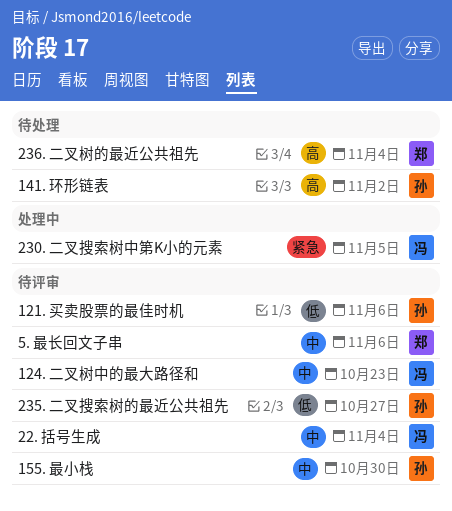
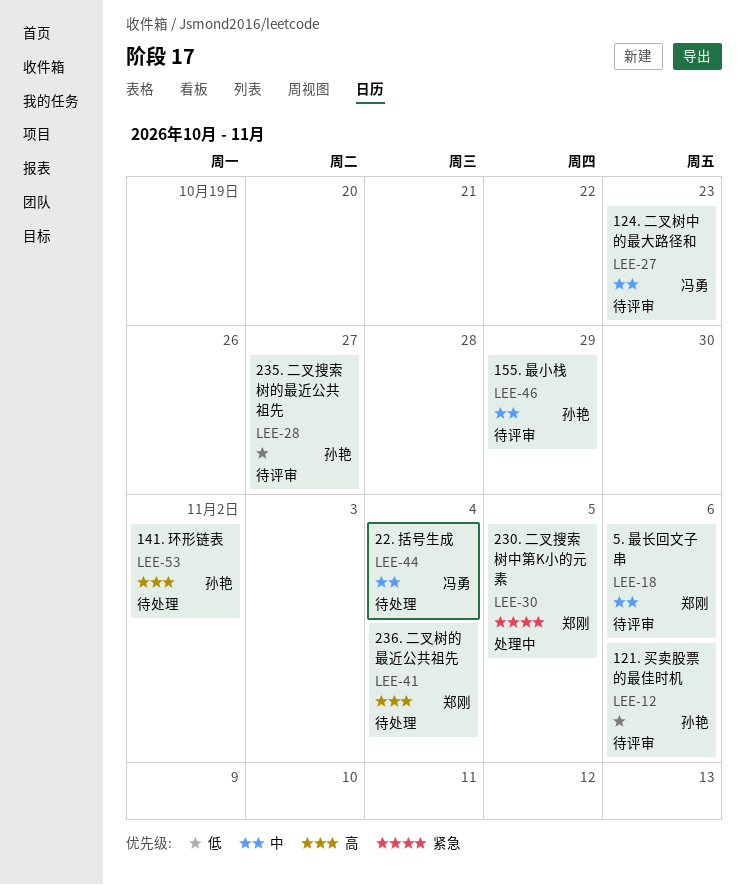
155. 最小栈, due: Oct 30 -> Oct 29
22. 括号生成, status: 待评审 -> 待处理
230. 二叉搜索树中第K小的元素, owner: 冯勇 -> 郑刚

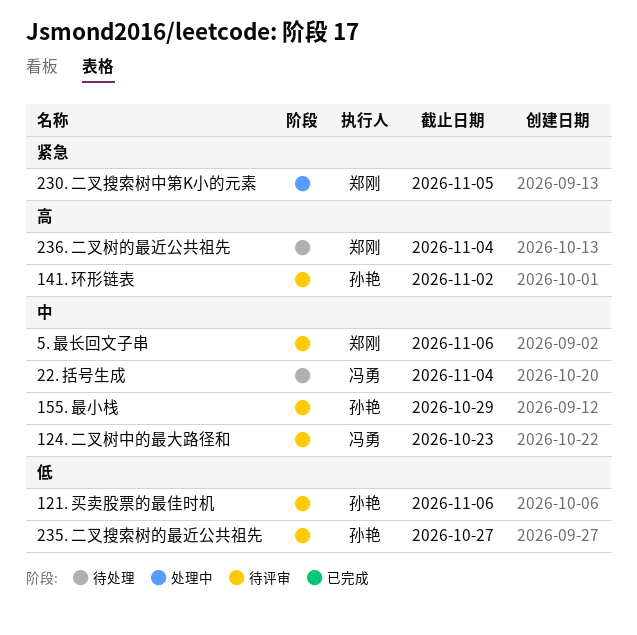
141. 环形链表, status: 待处理 -> 待评审

